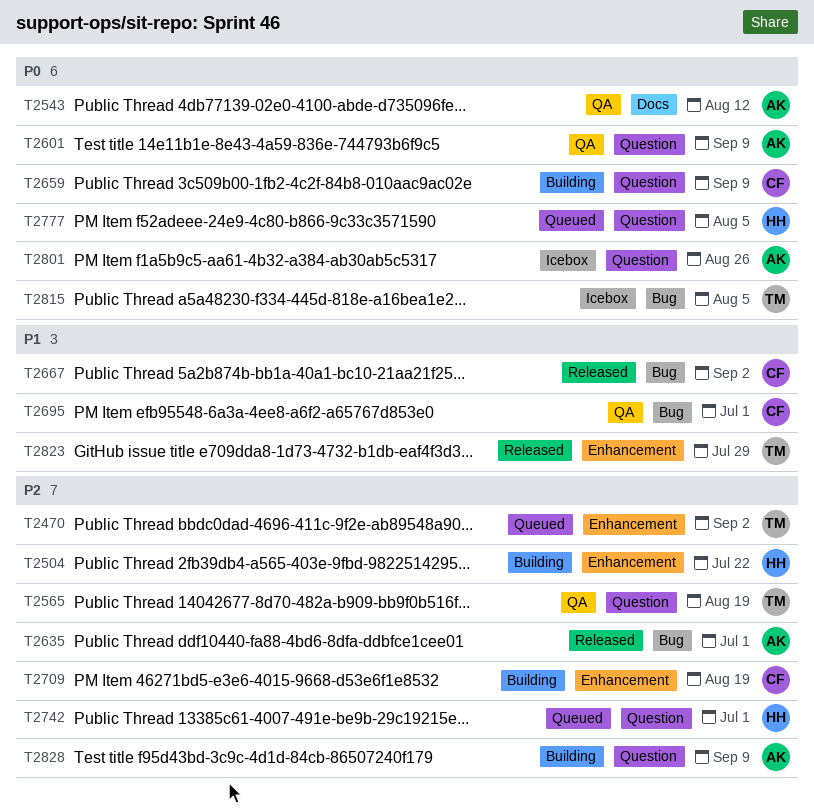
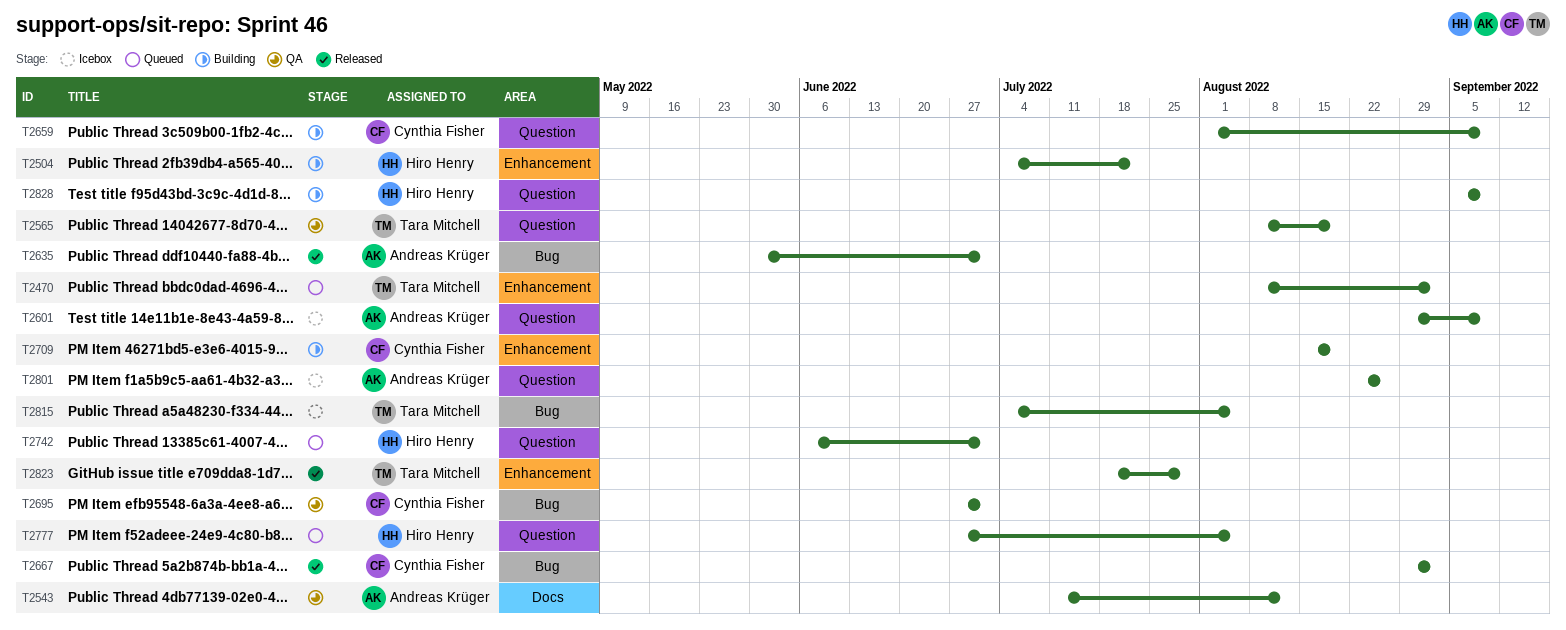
T2601, status: QA -> Icebox
T2828, owner: Andreas Krüger -> Hiro Henry

